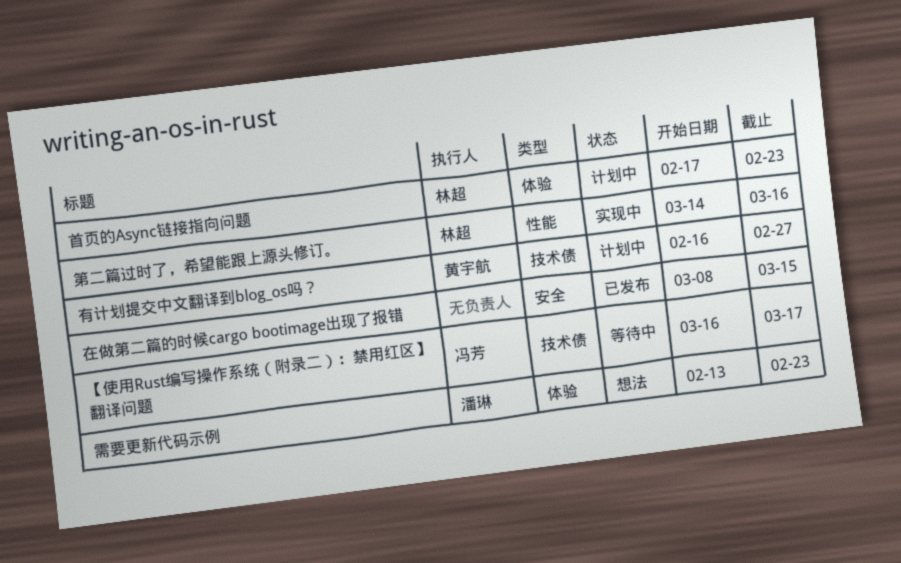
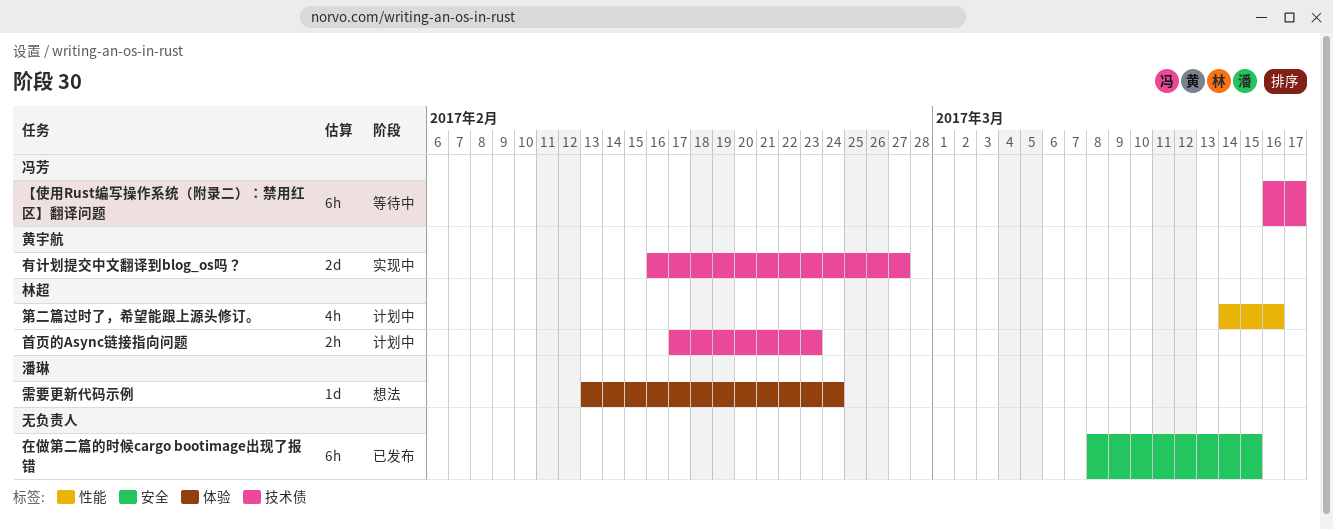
有计划提交中文翻译到blog_os吗？, status: 计划中 -> 实现中
第二篇过时了，希望能跟上源头修订。, status: 实现中 -> 计划中
需要更新代码示例, due: Feb 23 -> Feb 24
首页的Async链接指向问题, label: 体验 -> 技术债

